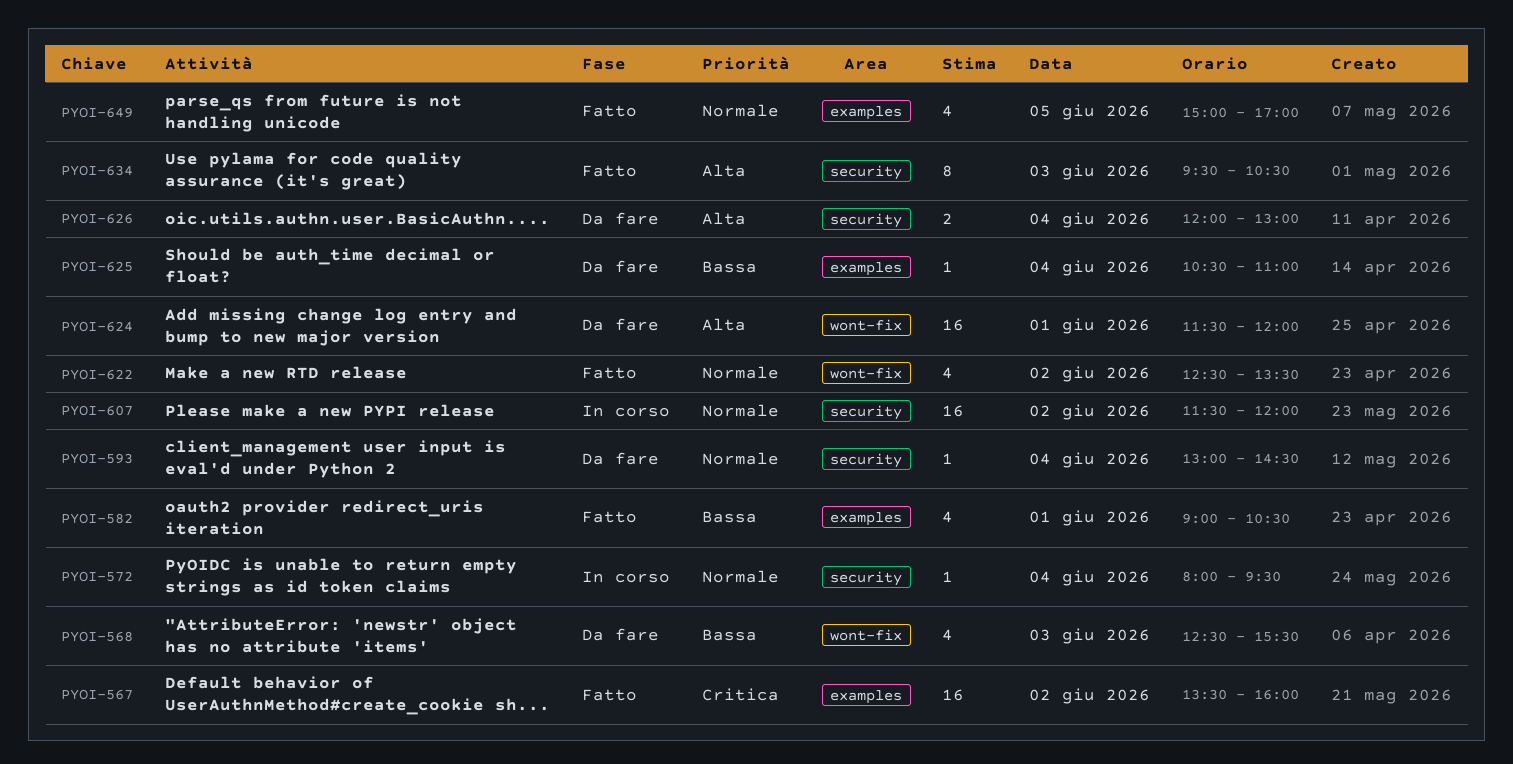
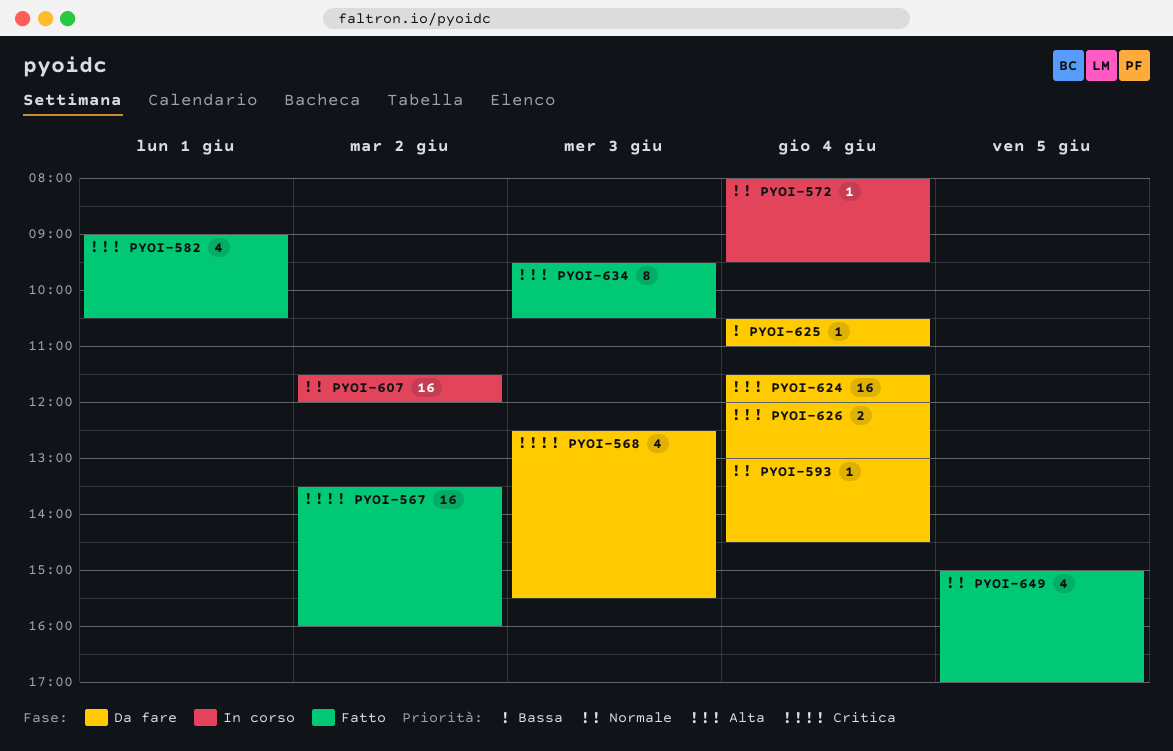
PYOI-568, priority: Bassa -> Critica
PYOI-582, priority: Bassa -> Alta
PYOI-622: present -> none
PYOI-624, day: Jun 1 -> Jun 4

